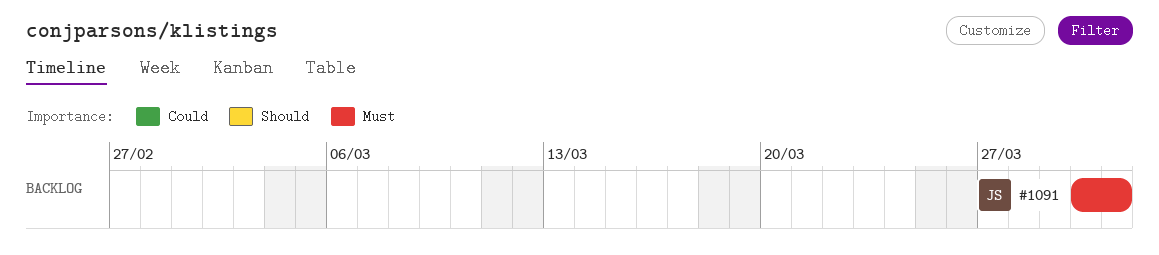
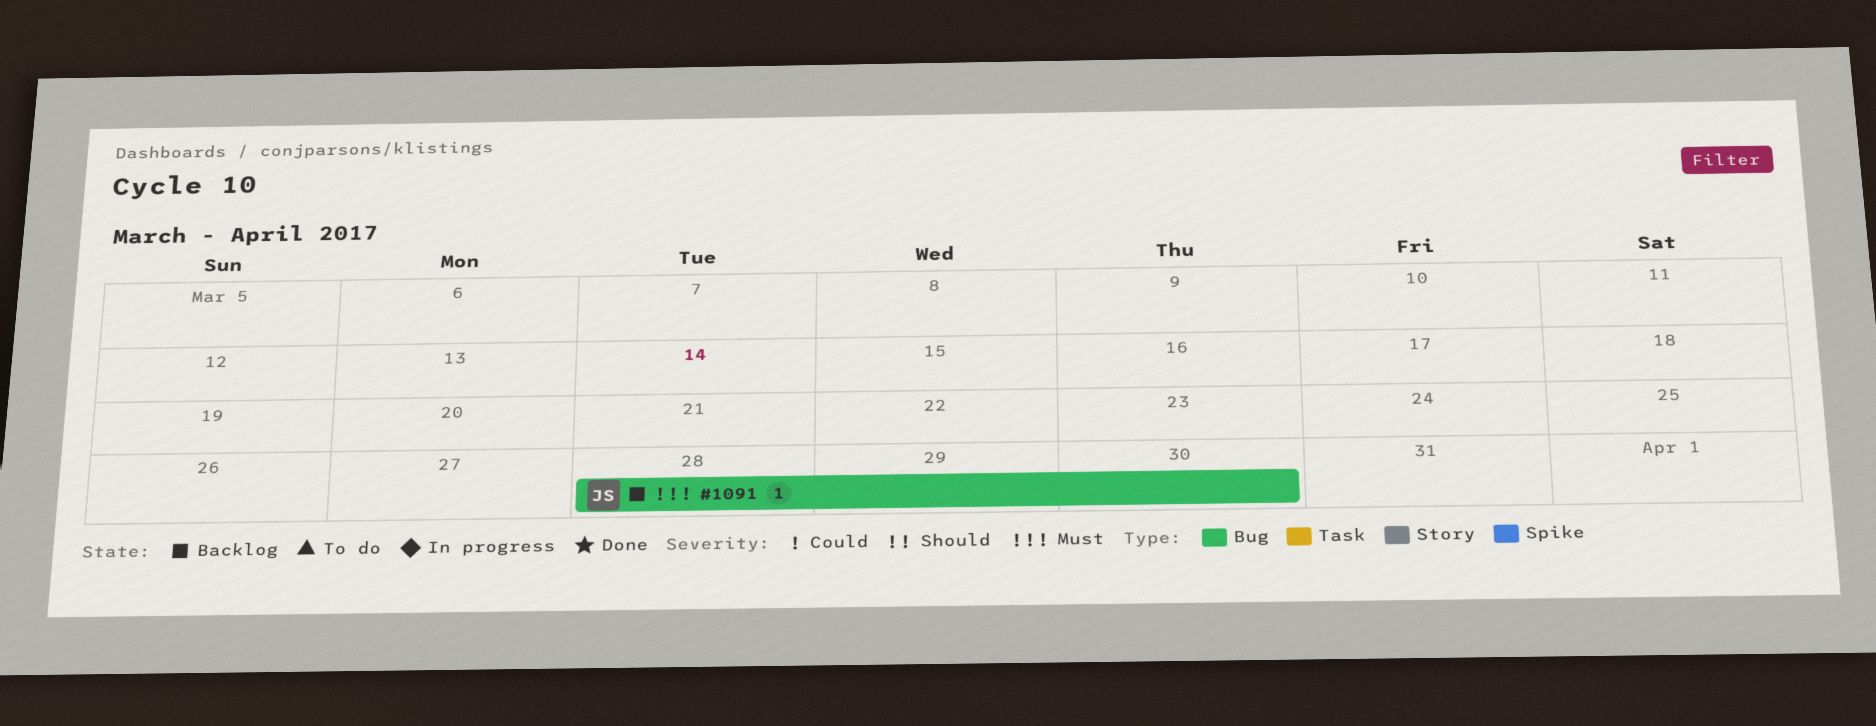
#1091, start: Mar 30 -> Mar 28
#1091, due: Mar 31 -> Mar 30

